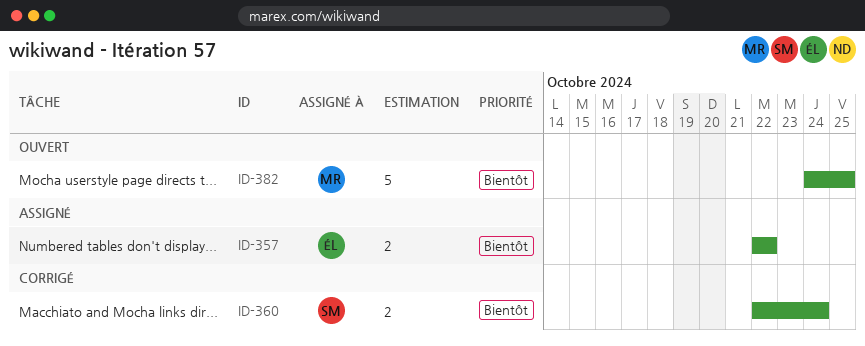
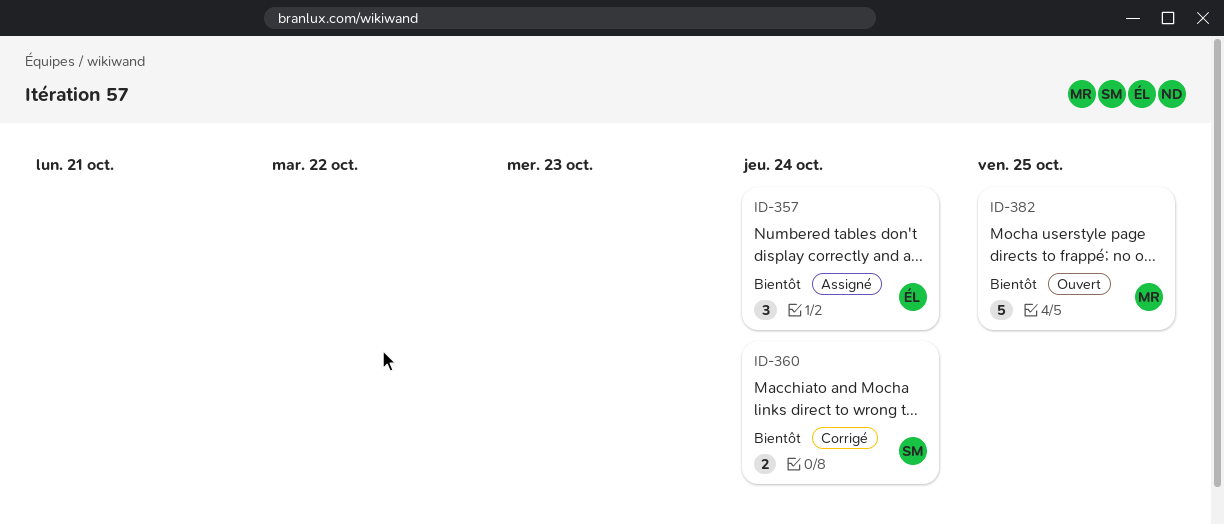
ID-357, estimate: 2 -> 3
ID-357, due: Oct 22 -> Oct 24

